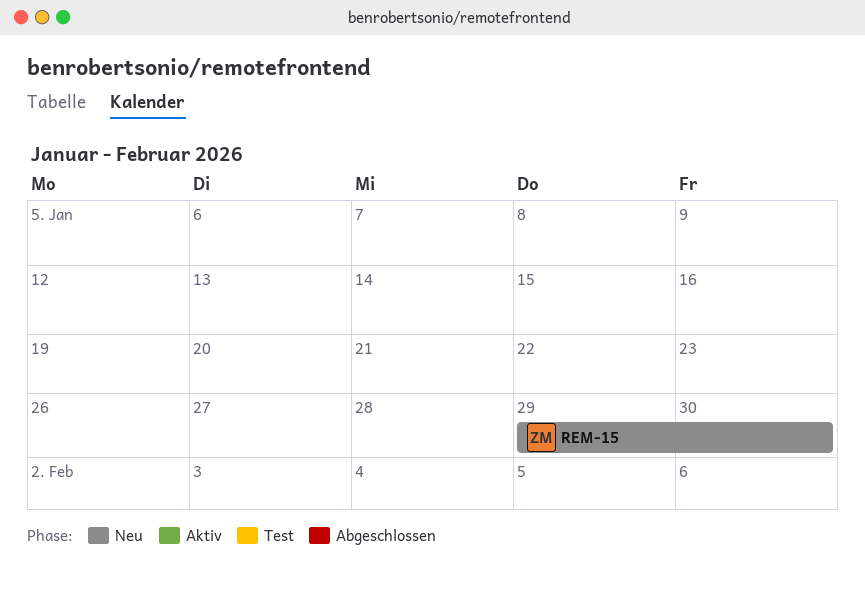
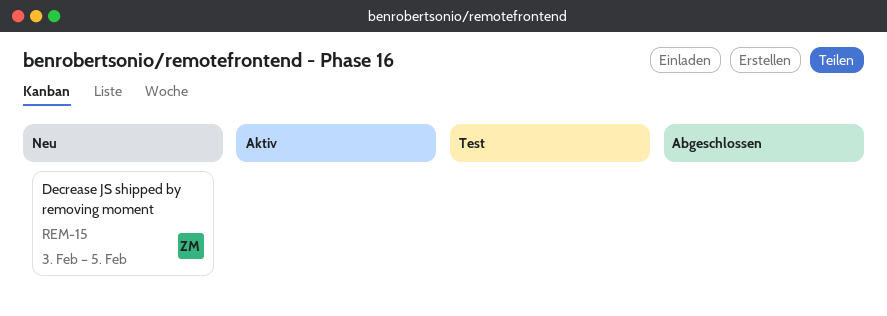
REM-15, start: Jan 29 -> Feb 3
REM-15, due: Jan 30 -> Feb 5

